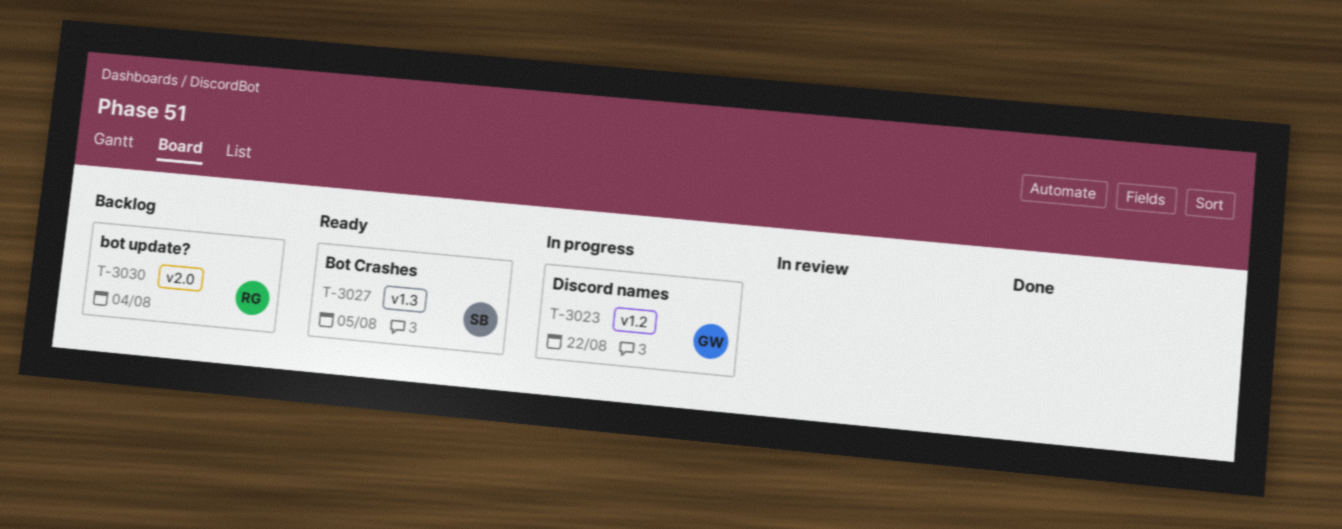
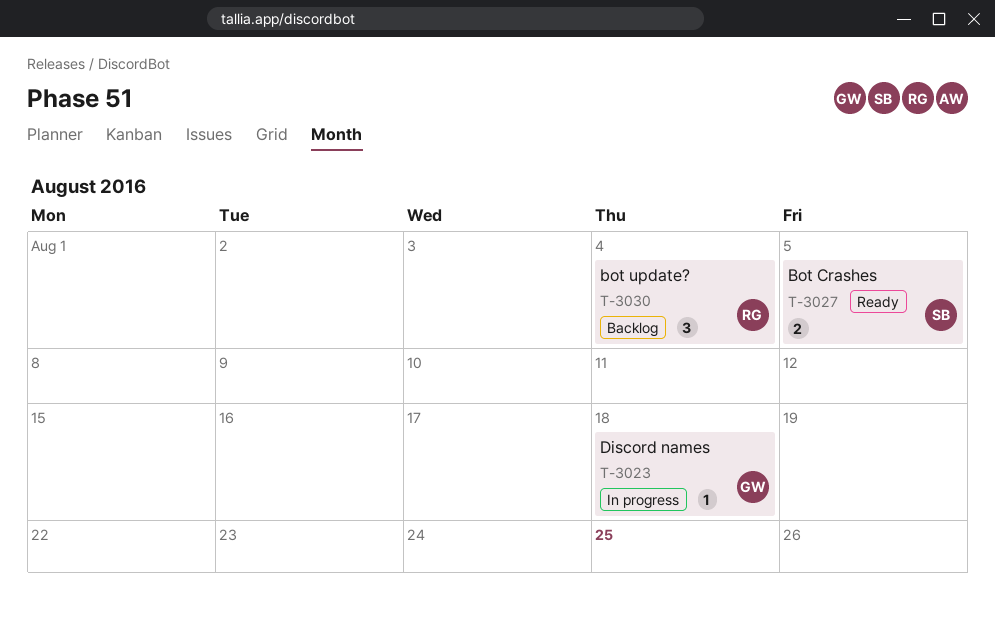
T-3023, due: Aug 22 -> Aug 18

